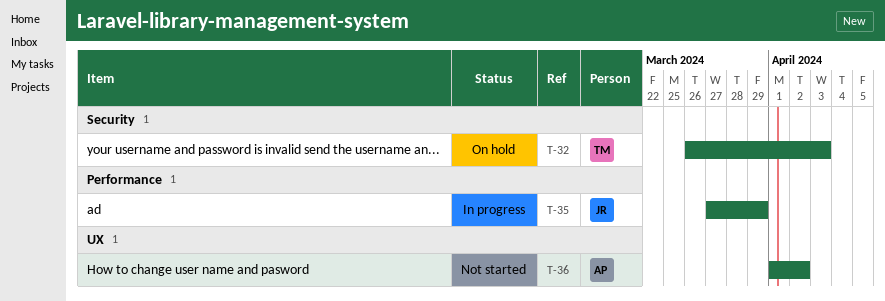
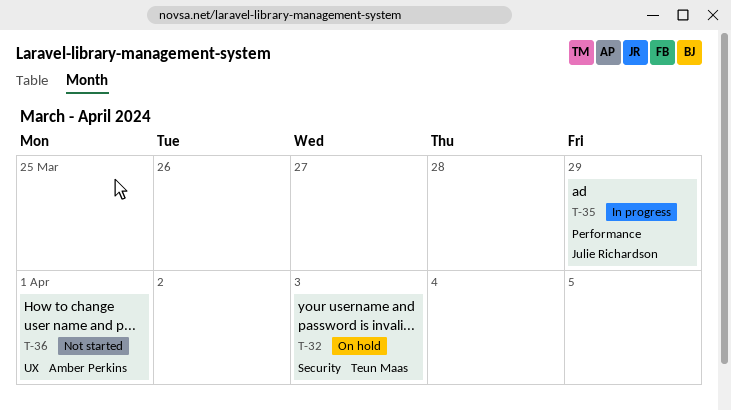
T-36, due: Apr 2 -> Apr 1

